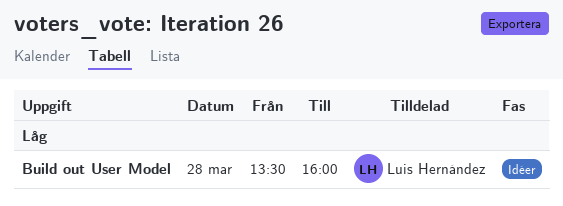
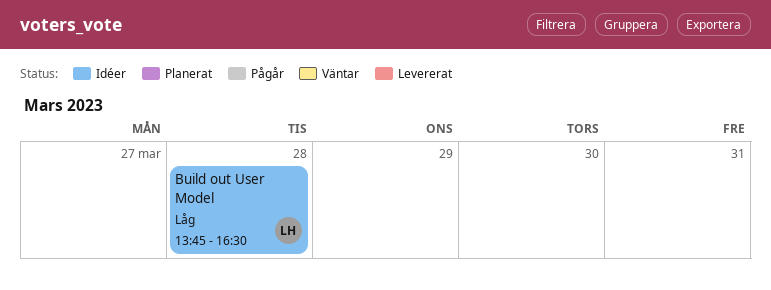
Build out User Model, begins: 13:30 -> 13:45
Build out User Model, ends: 16:00 -> 16:30

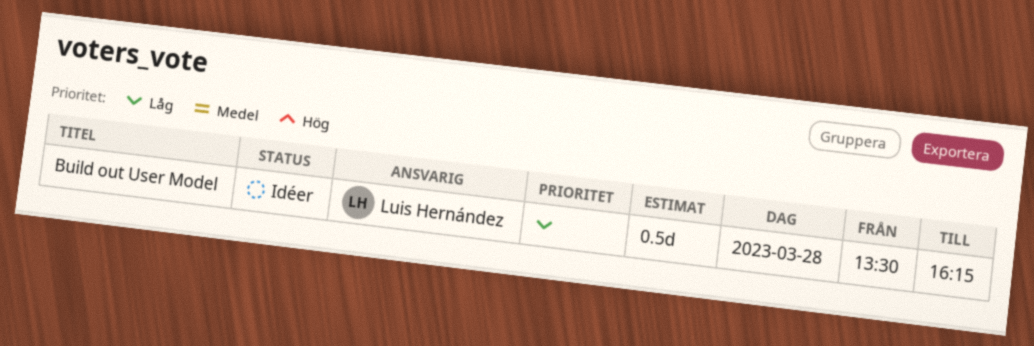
Build out User Model, begins: 13:45 -> 13:30
Build out User Model, ends: 16:30 -> 16:15

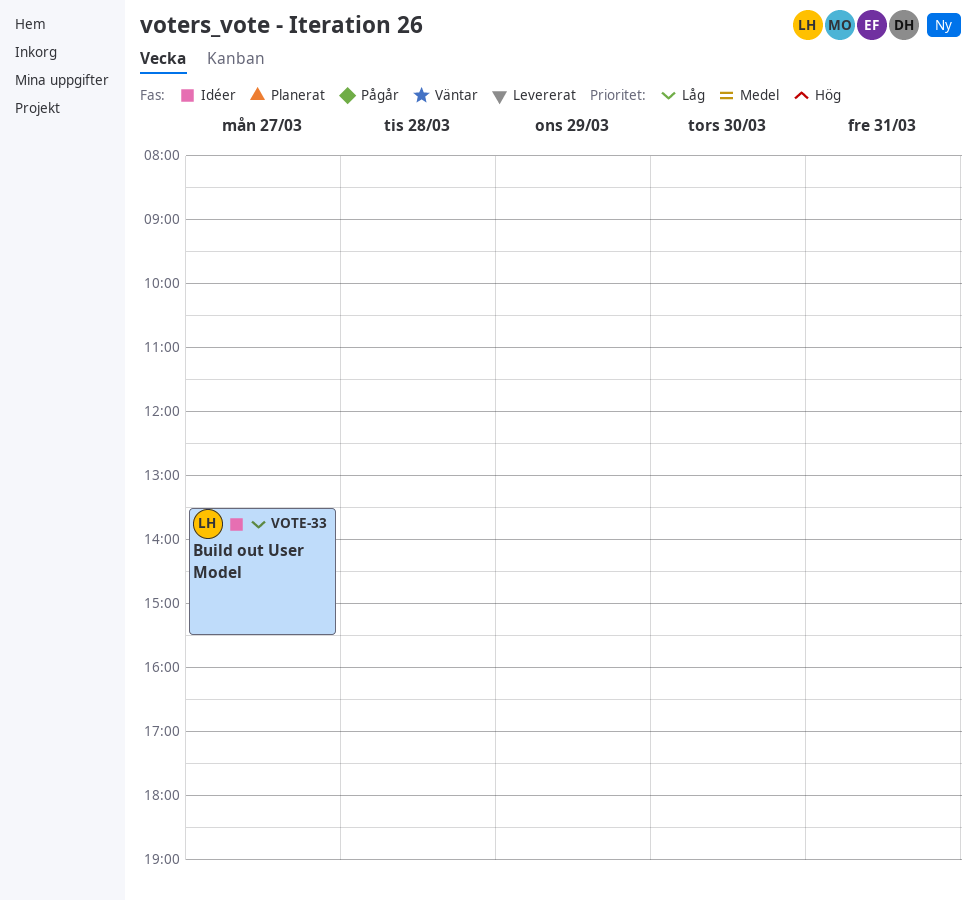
Build out User Model, day: Mar 28 -> Mar 27
Build out User Model, ends: 16:15 -> 15:30

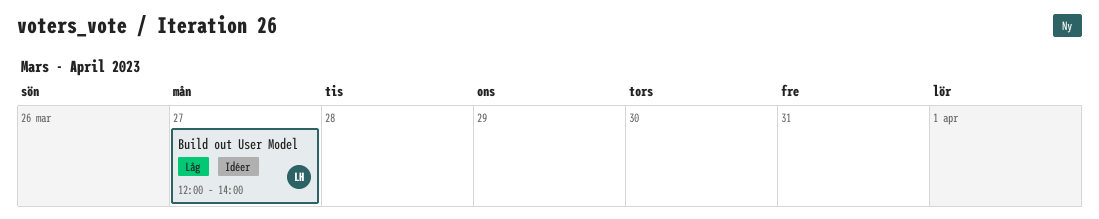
Build out User Model, begins: 13:30 -> 12:00
Build out User Model, ends: 15:30 -> 14:00

